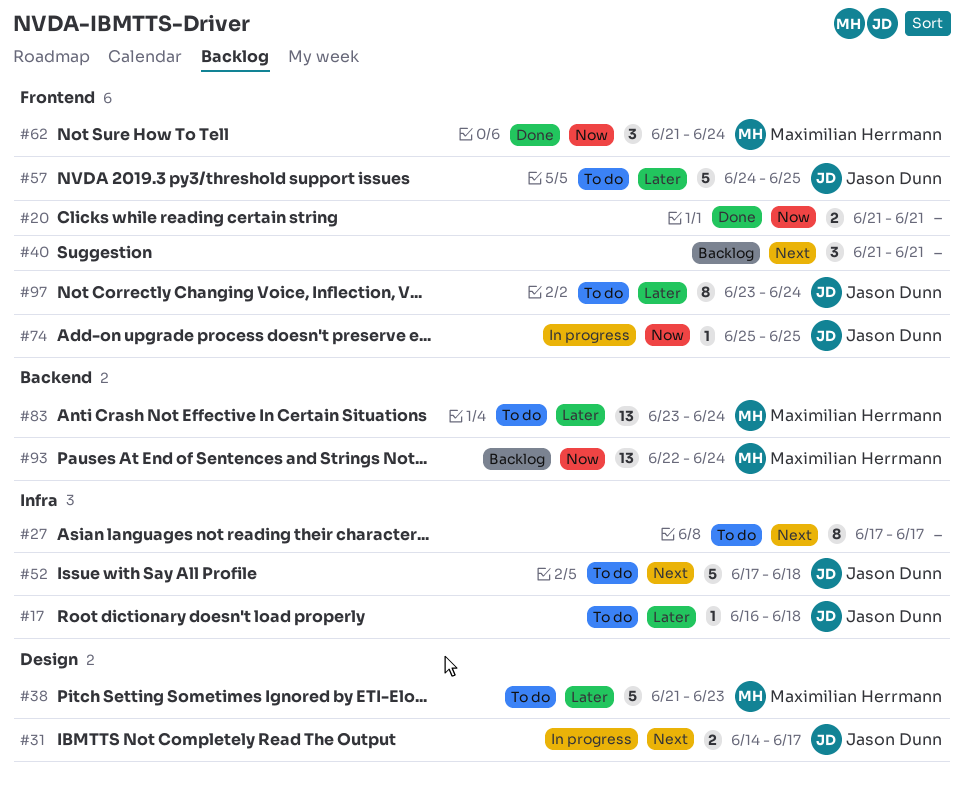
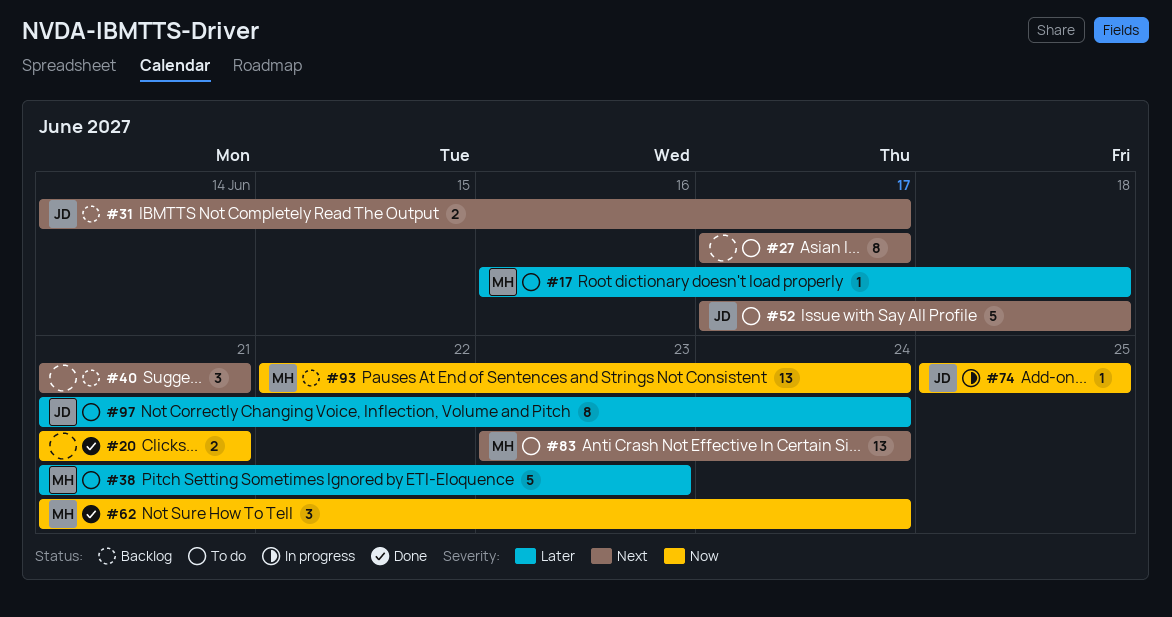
#17, owner: Jason Dunn -> Maximilian Herrmann
#31, status: In progress -> Backlog
#57: present -> none
#83, priority: Later -> Next
#97, start: Jun 23 -> Jun 21

